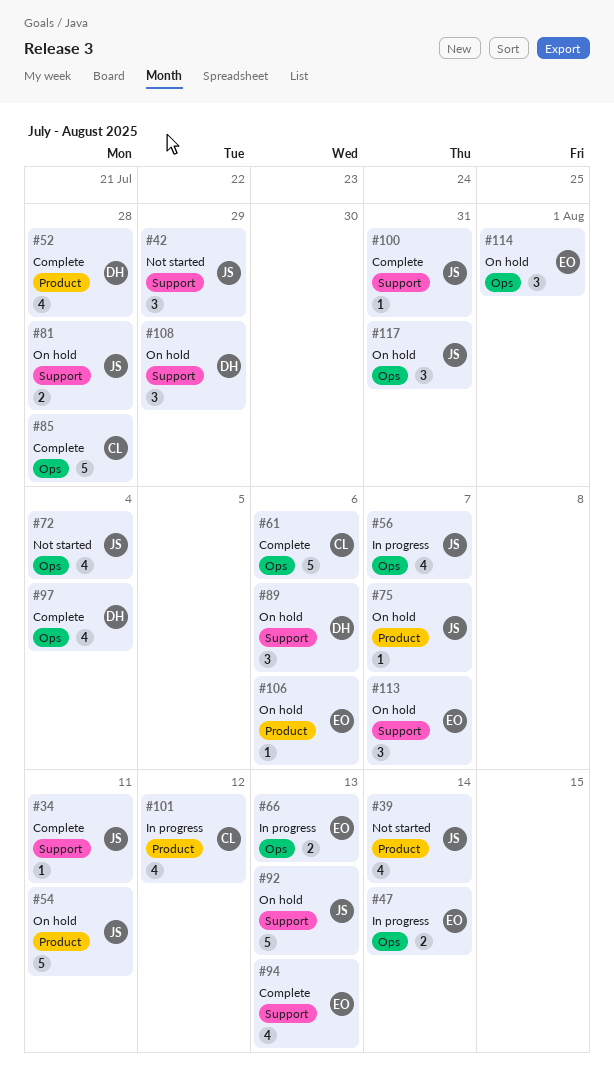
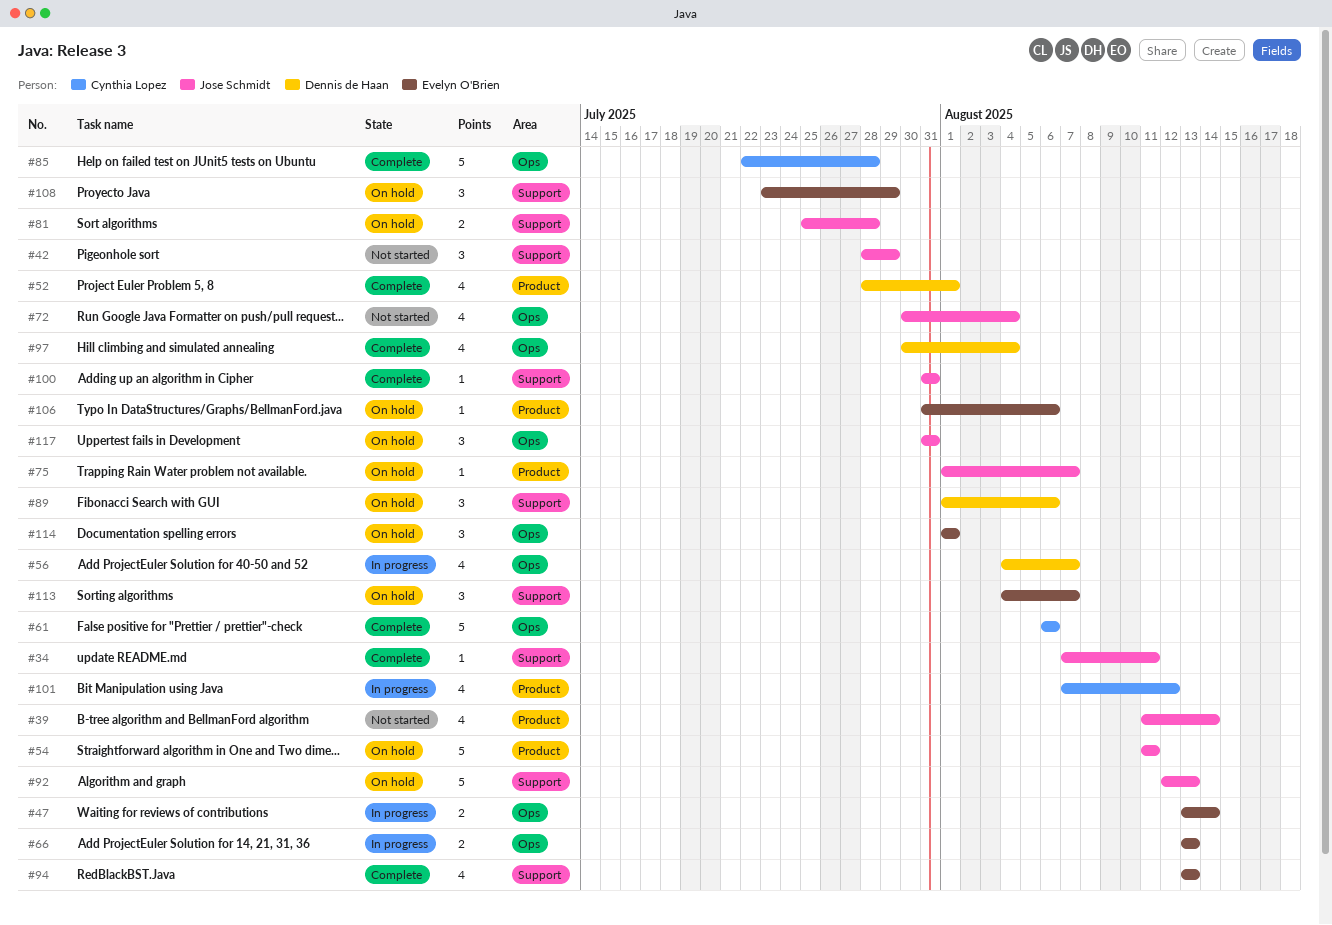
#52, due: Jul 28 -> Aug 1
#56, owner: Jose Schmidt -> Dennis de Haan
#108, owner: Dennis de Haan -> Evelyn O'Brien

